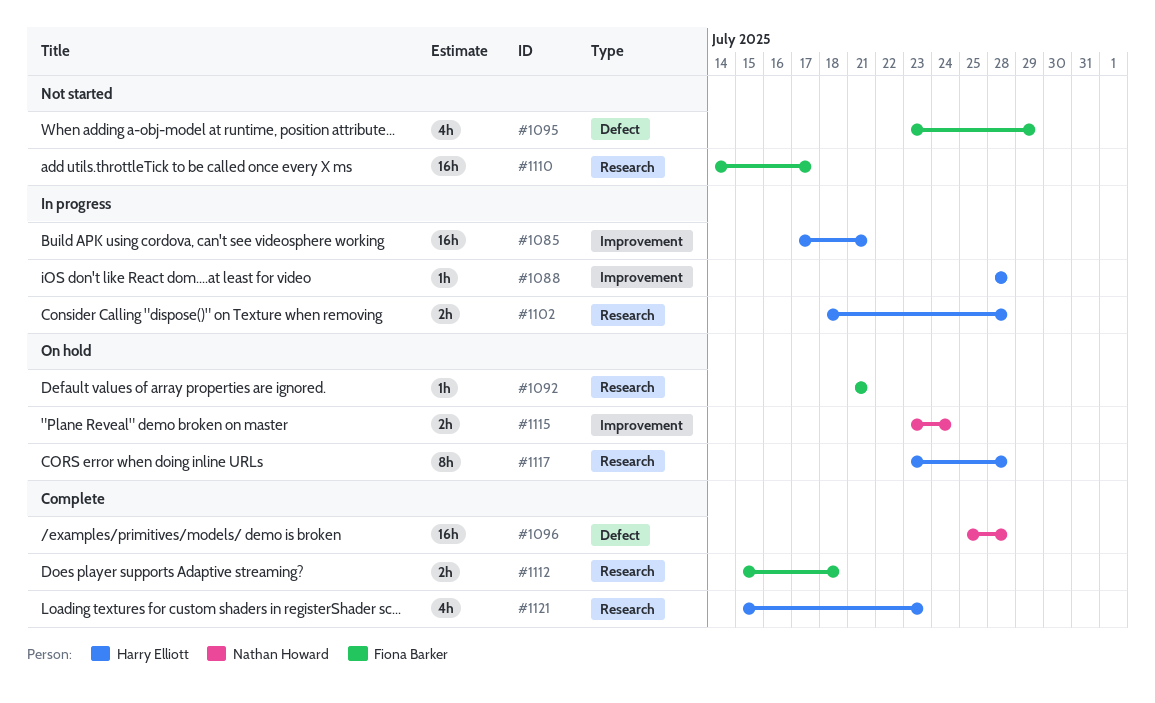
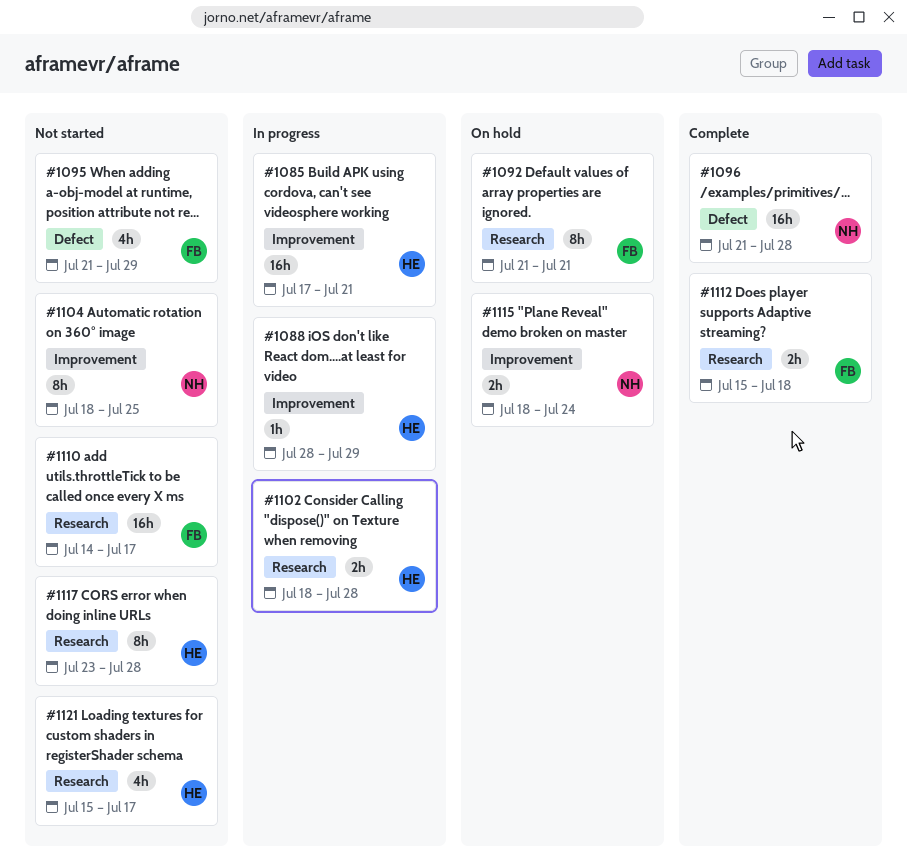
#1088, due: Jul 28 -> Jul 29
#1092, estimate: 1h -> 8h
#1095, start: Jul 23 -> Jul 21
#1096, start: Jul 25 -> Jul 21
#1104: none -> present
#1115, start: Jul 23 -> Jul 18
#1117, status: On hold -> Not started
#1121, status: Complete -> Not started
#1121, due: Jul 23 -> Jul 17

